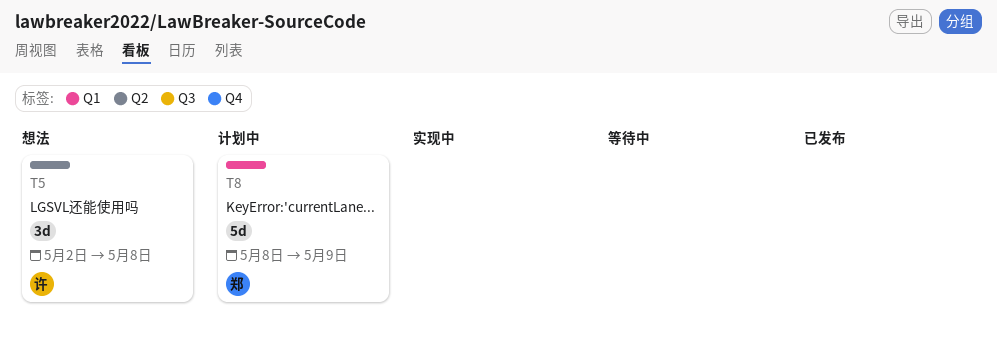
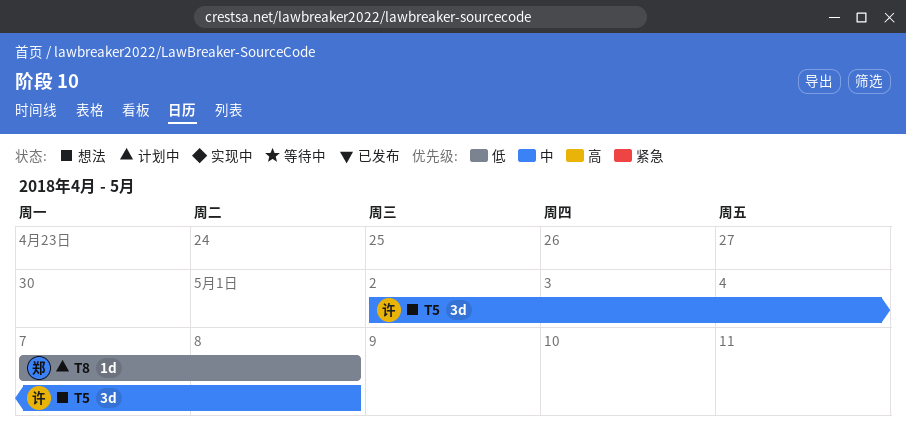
T8, estimate: 5d -> 1d
T8, start: May 8 -> May 7
T8, due: May 9 -> May 8

